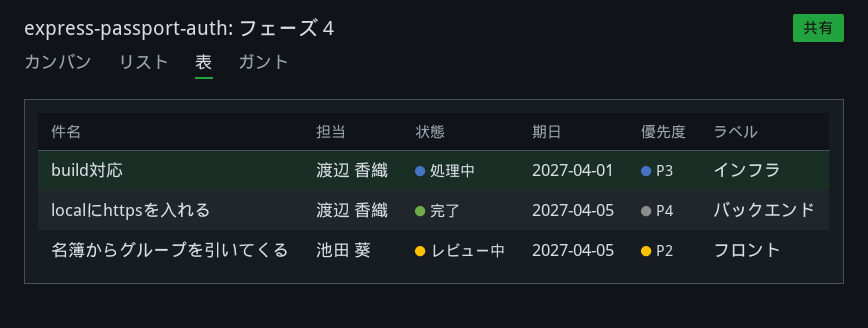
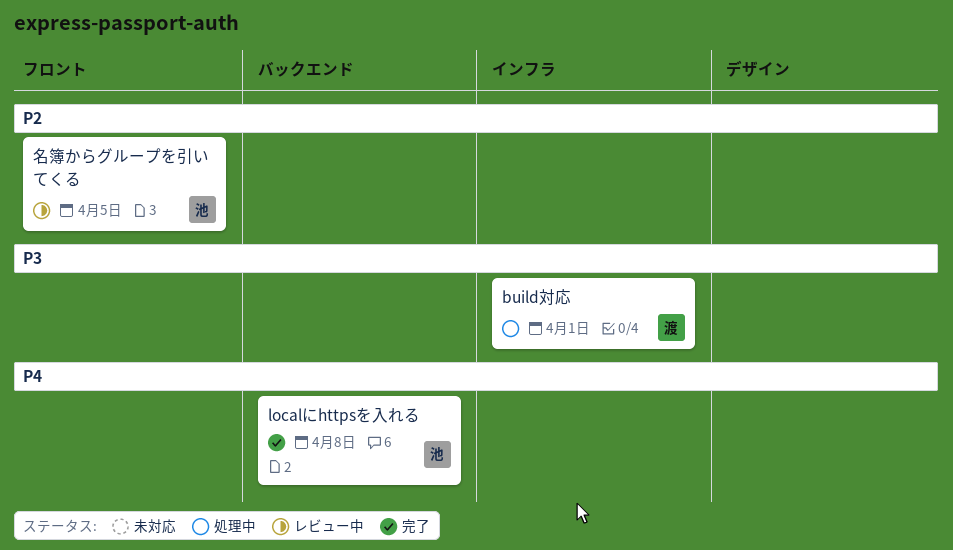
localにhttpsを入れる, owner: 渡辺 香織 -> 池田 葵
localにhttpsを入れる, due: Apr 5 -> Apr 8

